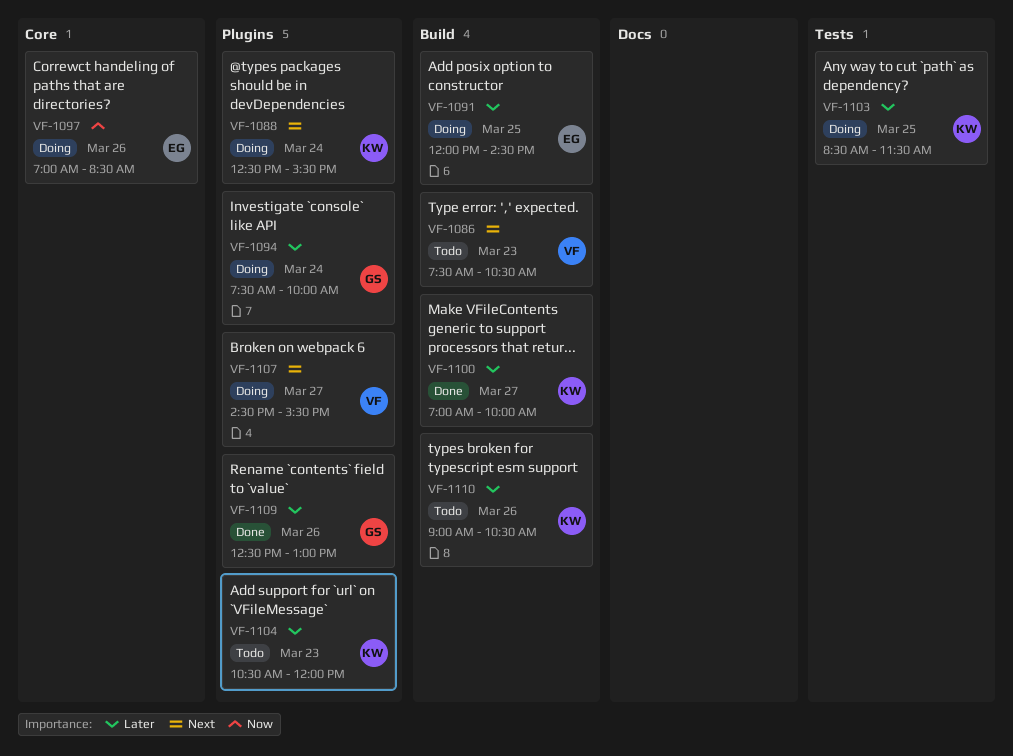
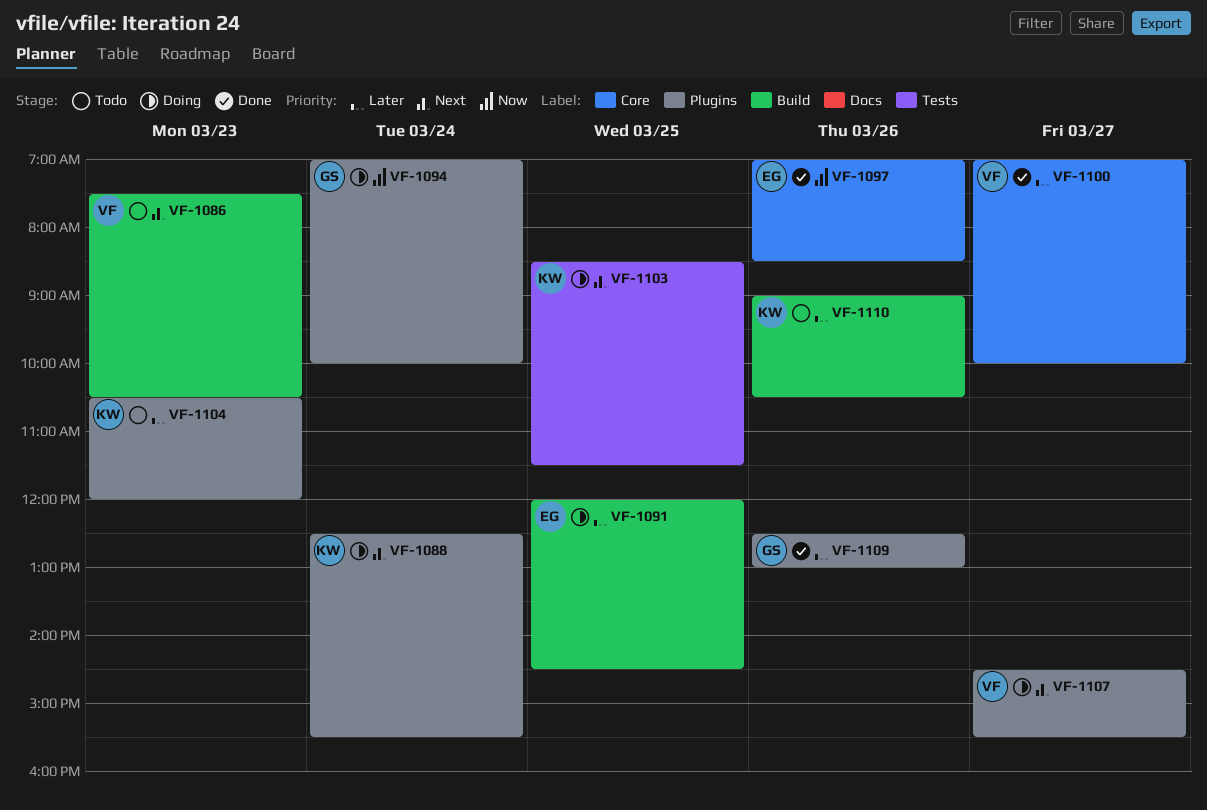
VF-1094, priority: Later -> Now
VF-1094, begins: 07:30 -> 07:00
VF-1097, status: Doing -> Done
VF-1100, owner: KW -> VF
VF-1100, label: Build -> Core
VF-1103, priority: Later -> Next

